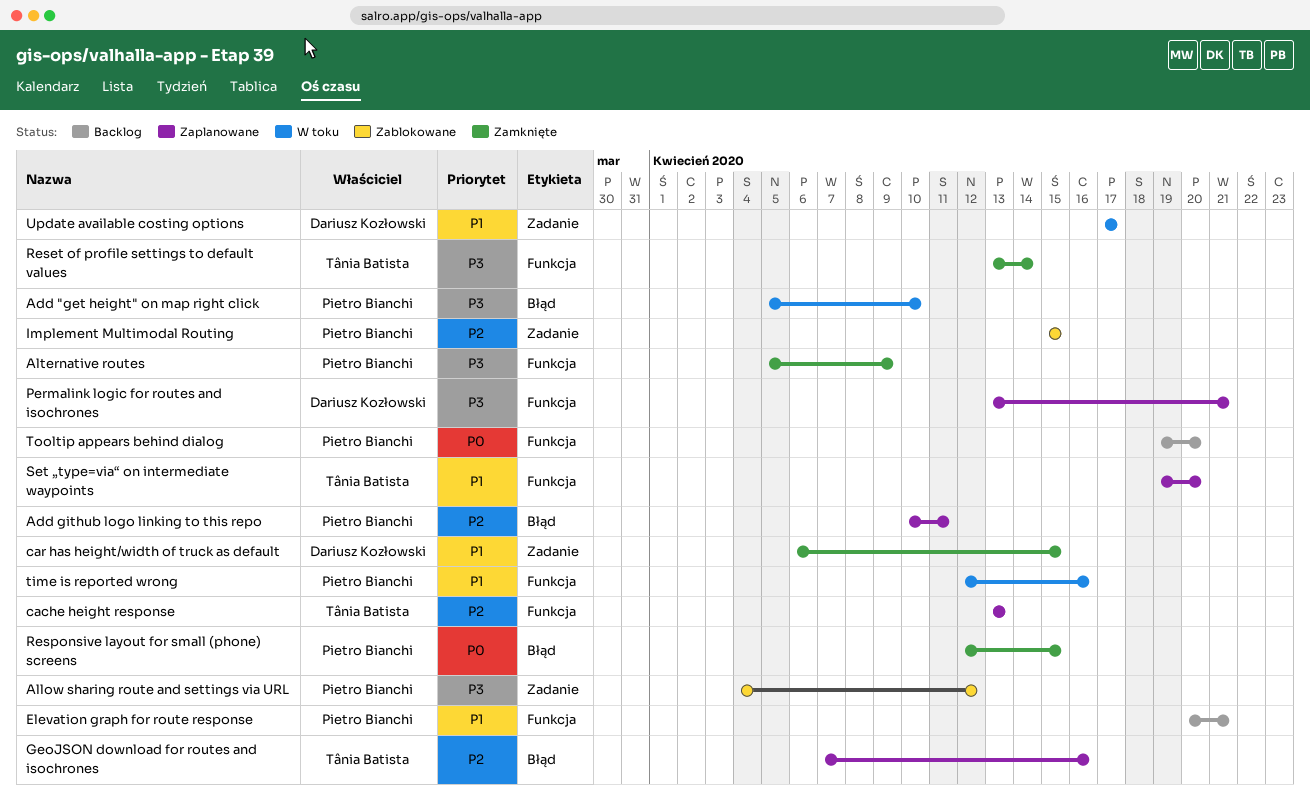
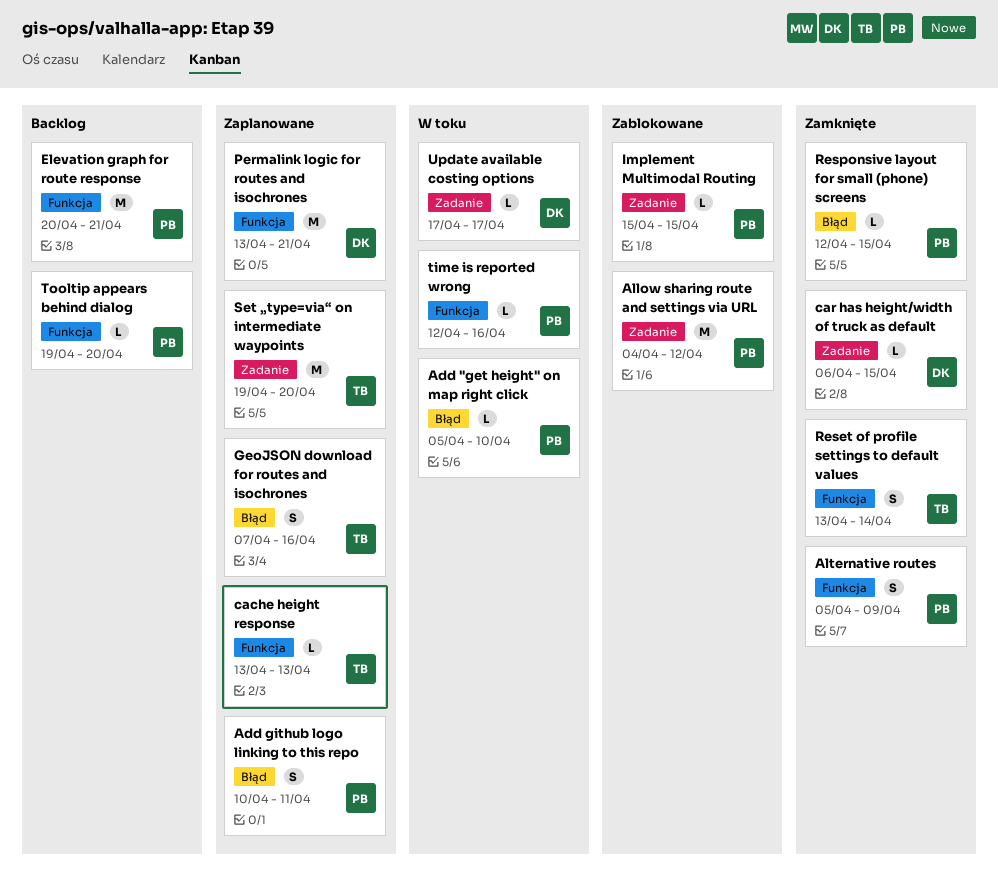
Set „type=via“ on intermediate waypoints, label: Funkcja -> Zadanie

